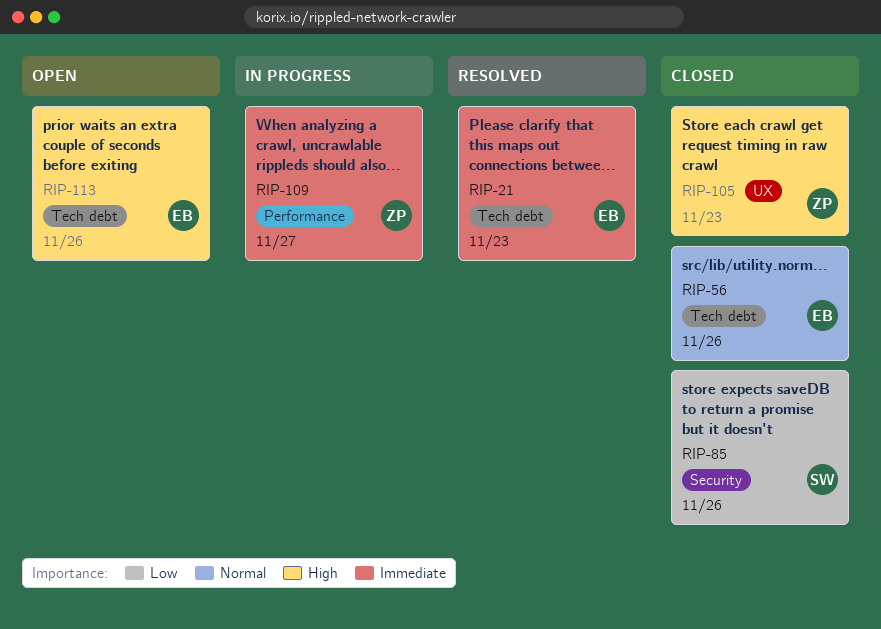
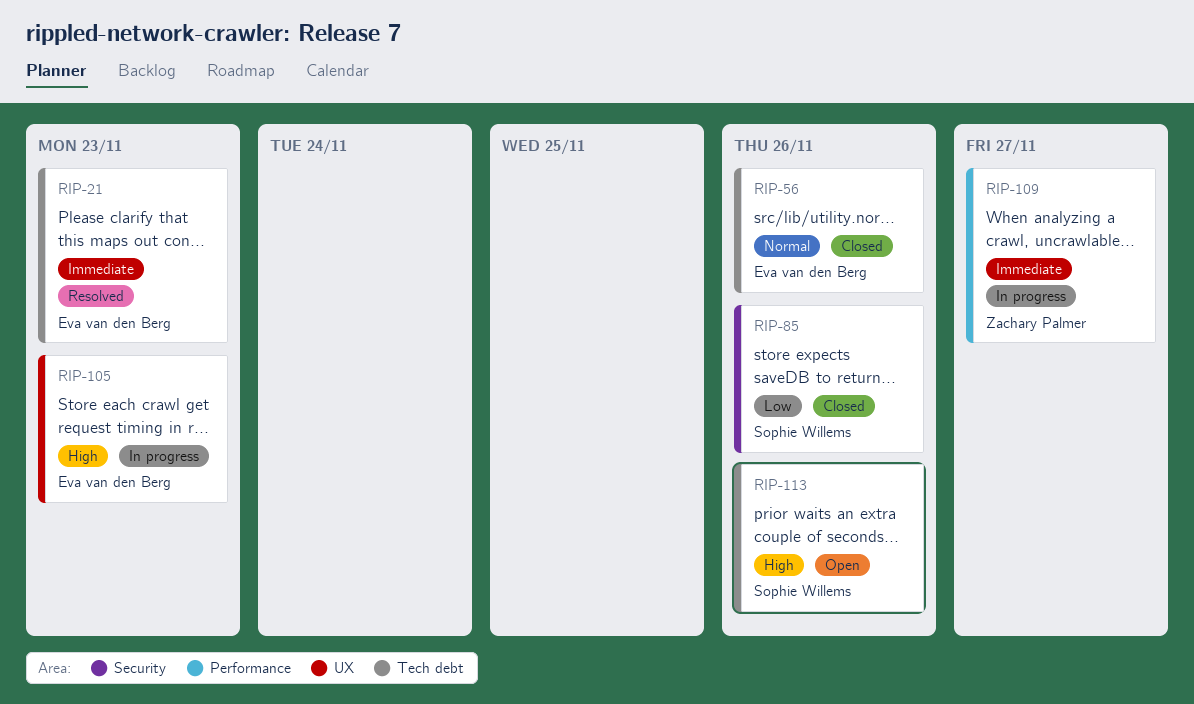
RIP-105, status: Closed -> In progress
RIP-105, owner: Zachary Palmer -> Eva van den Berg
RIP-113, owner: Eva van den Berg -> Sophie Willems

